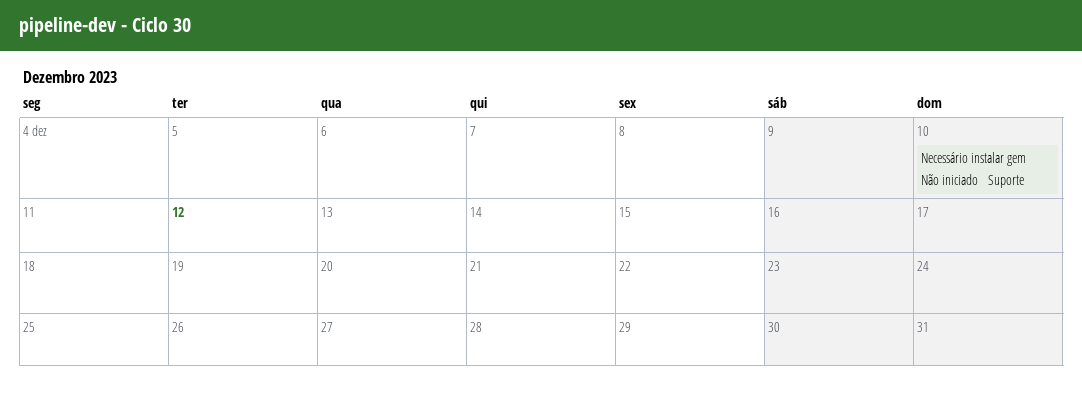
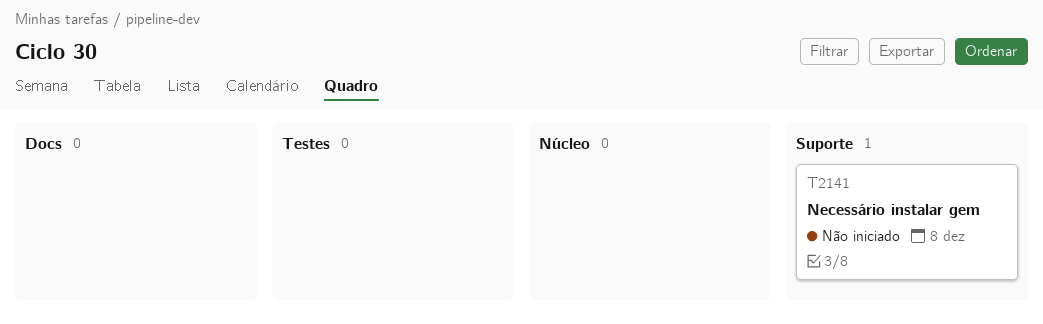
Necessário instalar gem, due: Dec 10 -> Dec 8

